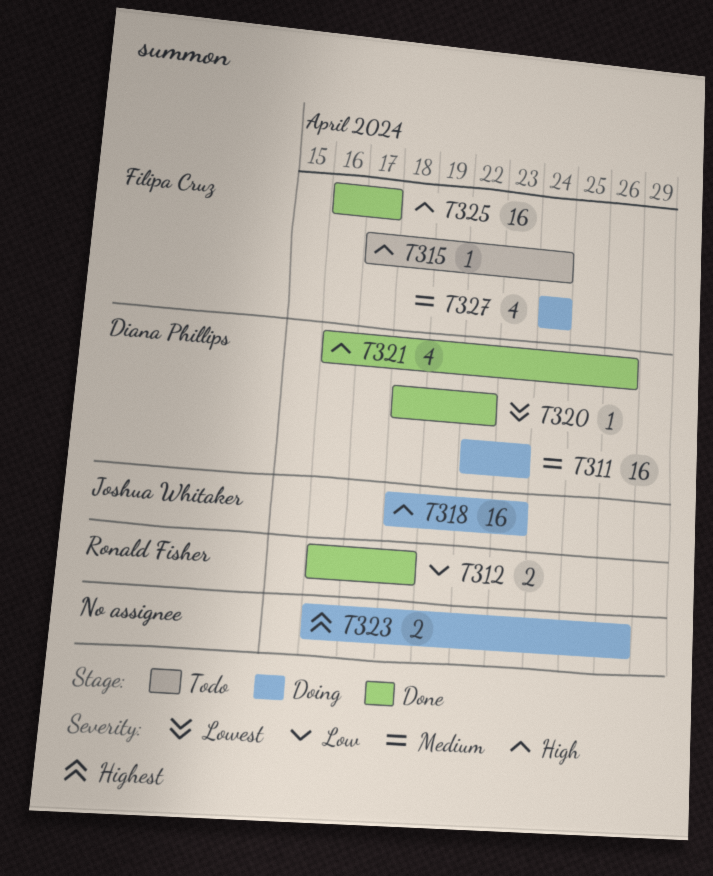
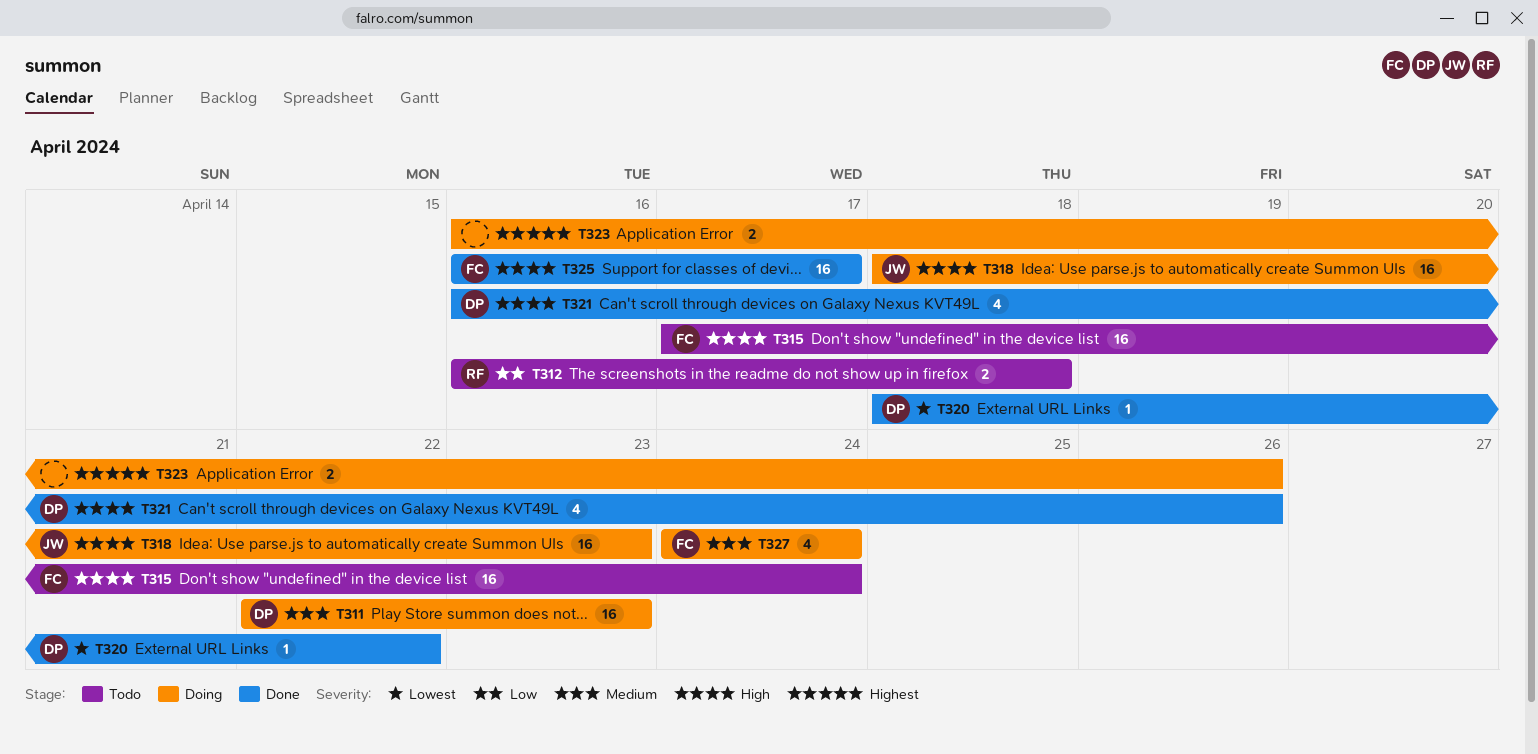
T312, status: Done -> Todo
T315, estimate: 1 -> 16

